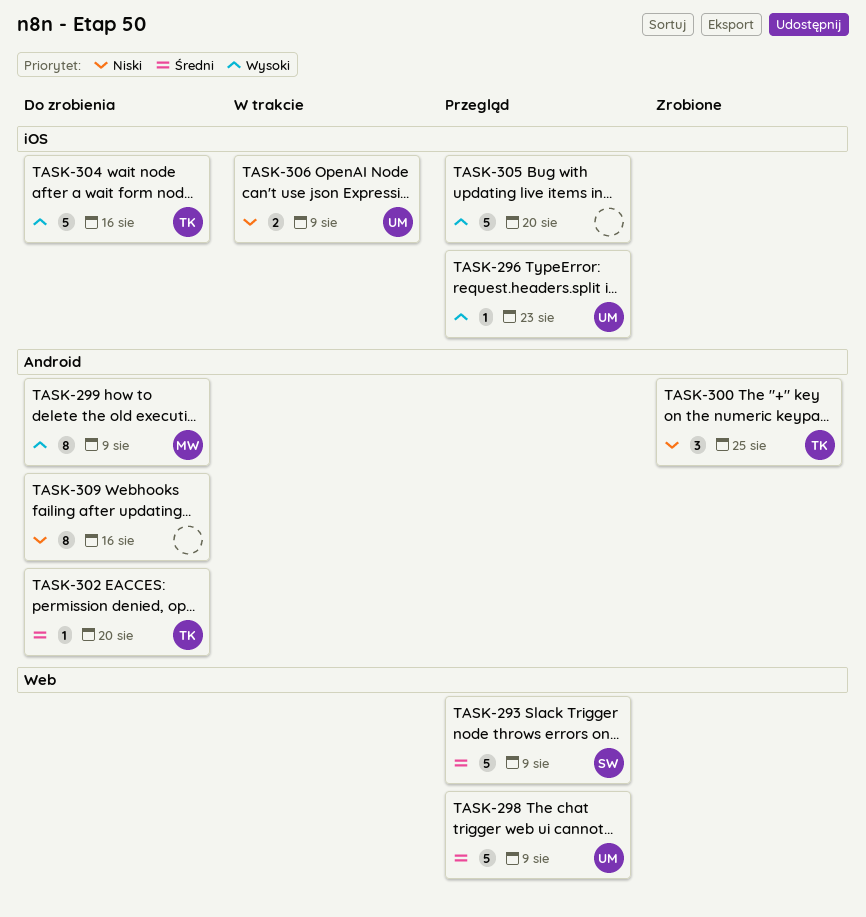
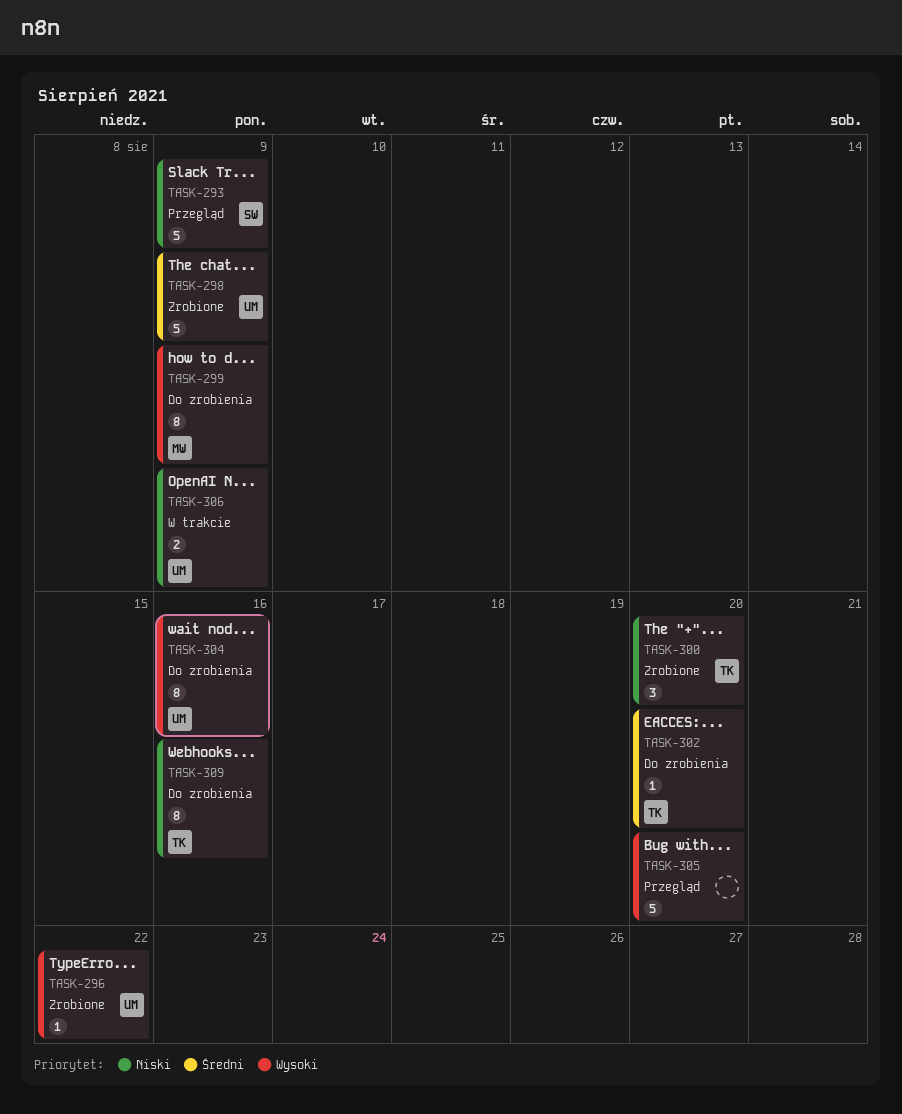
TASK-293, priority: Średni -> Niski
TASK-296, status: Przegląd -> Zrobione
TASK-296, due: Aug 23 -> Aug 22
TASK-298, status: Przegląd -> Zrobione
TASK-300, due: Aug 25 -> Aug 20
TASK-304, owner: TK -> UM
TASK-304, estimate: 5 -> 8
TASK-309, owner: none -> TK

